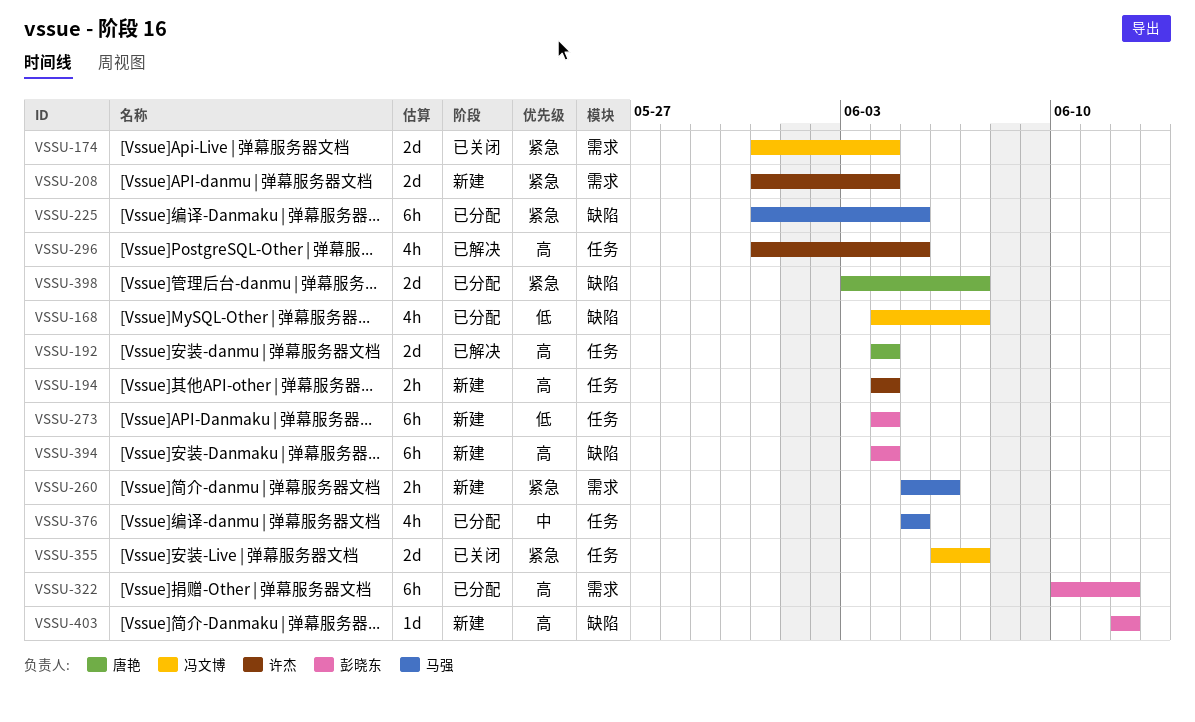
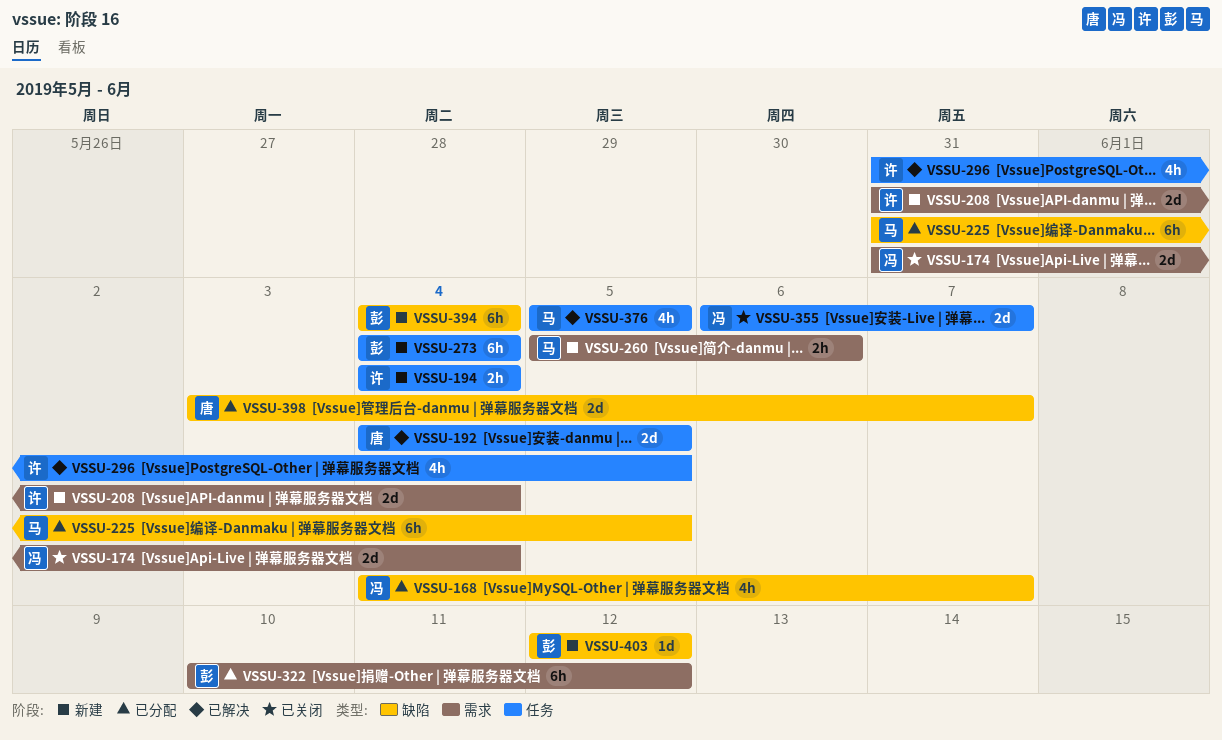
VSSU-192, due: Jun 4 -> Jun 5
VSSU-376, status: 已分配 -> 已解决

